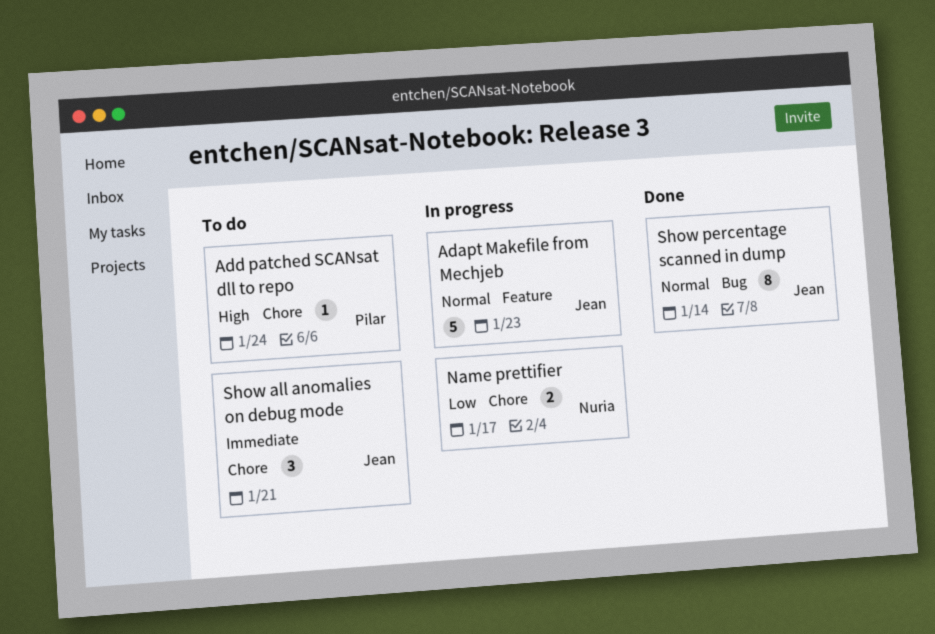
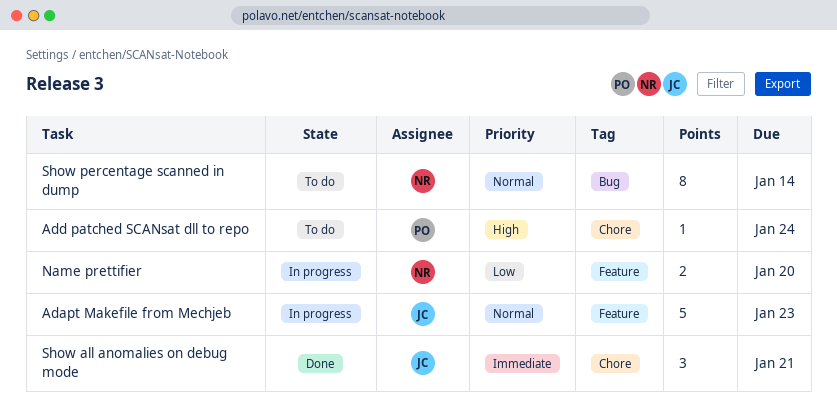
Name prettifier, label: Chore -> Feature
Name prettifier, due: Jan 17 -> Jan 20
Show all anomalies on debug mode, status: To do -> Done
Show percentage scanned in dump, status: Done -> To do
Show percentage scanned in dump, owner: Jean -> Nuria

